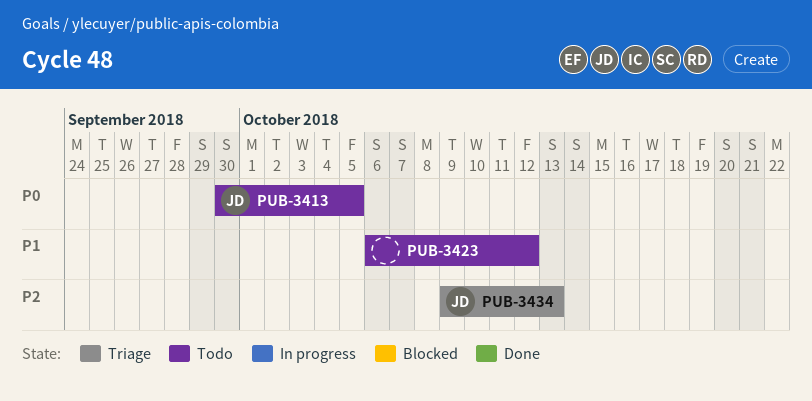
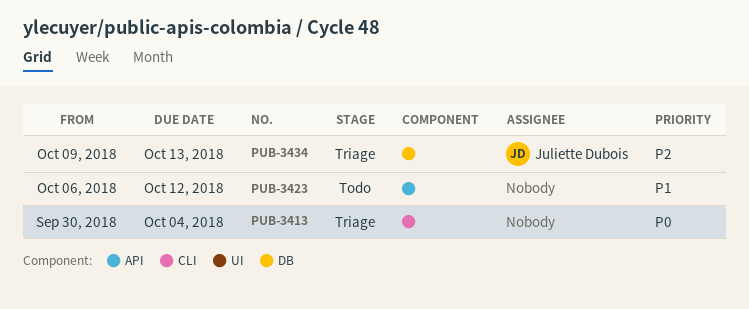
PUB-3413, status: Todo -> Triage
PUB-3413, owner: Juliette Dubois -> none
PUB-3413, due: Oct 5 -> Oct 4

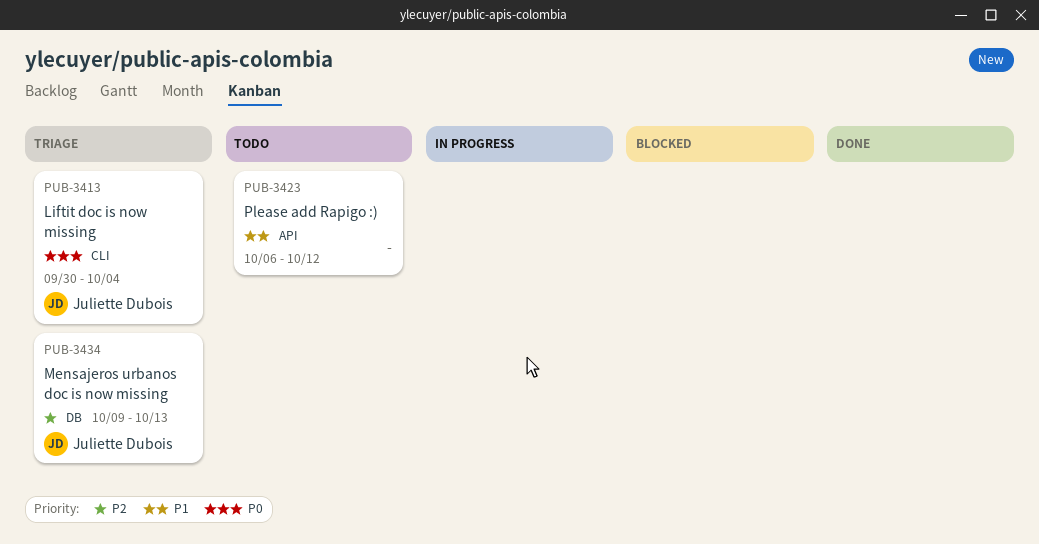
PUB-3413, owner: none -> Juliette Dubois

